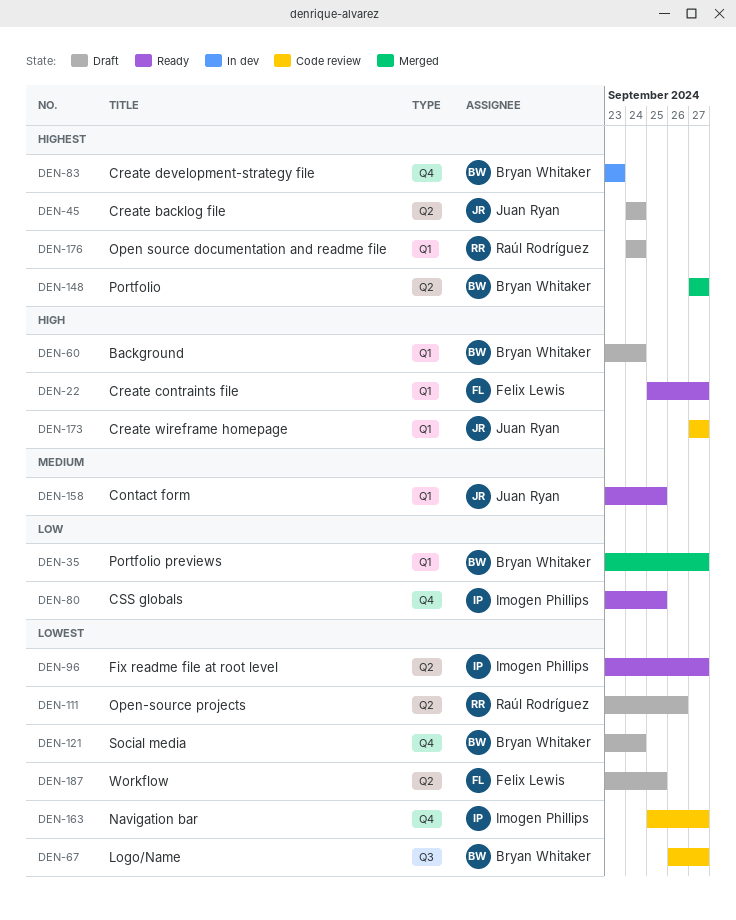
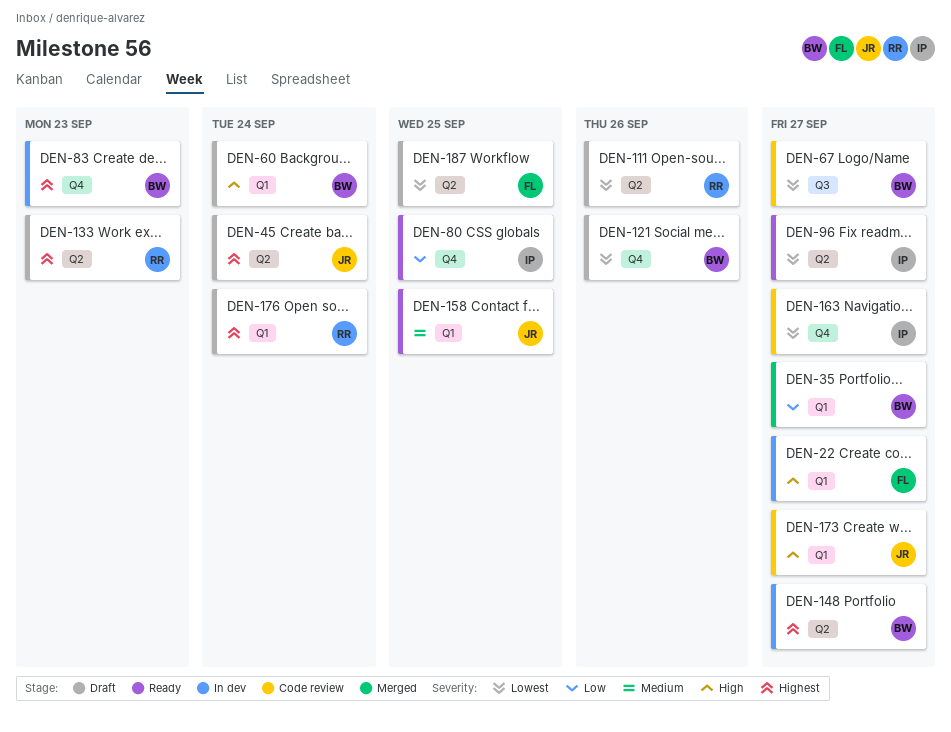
DEN-22, status: Ready -> In dev
DEN-121, due: Sep 24 -> Sep 26
DEN-133: none -> present
DEN-148, status: Merged -> In dev

